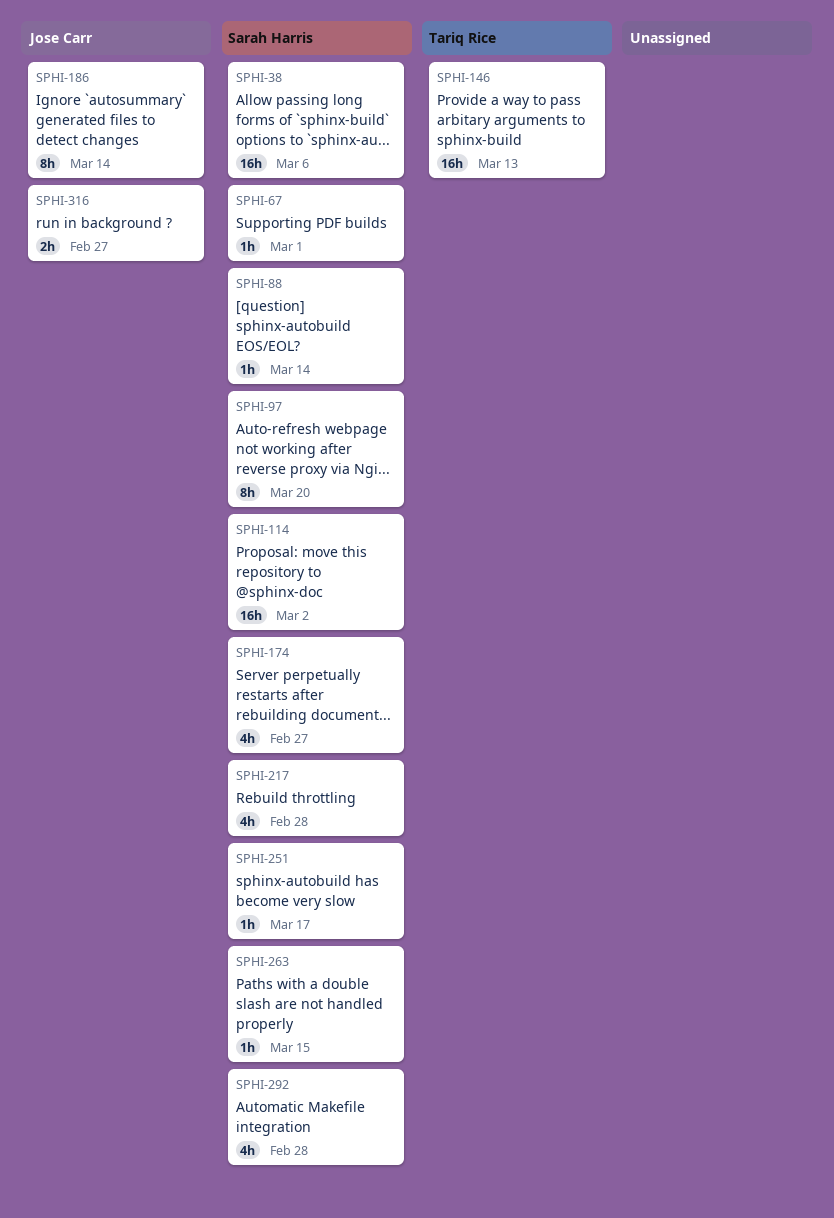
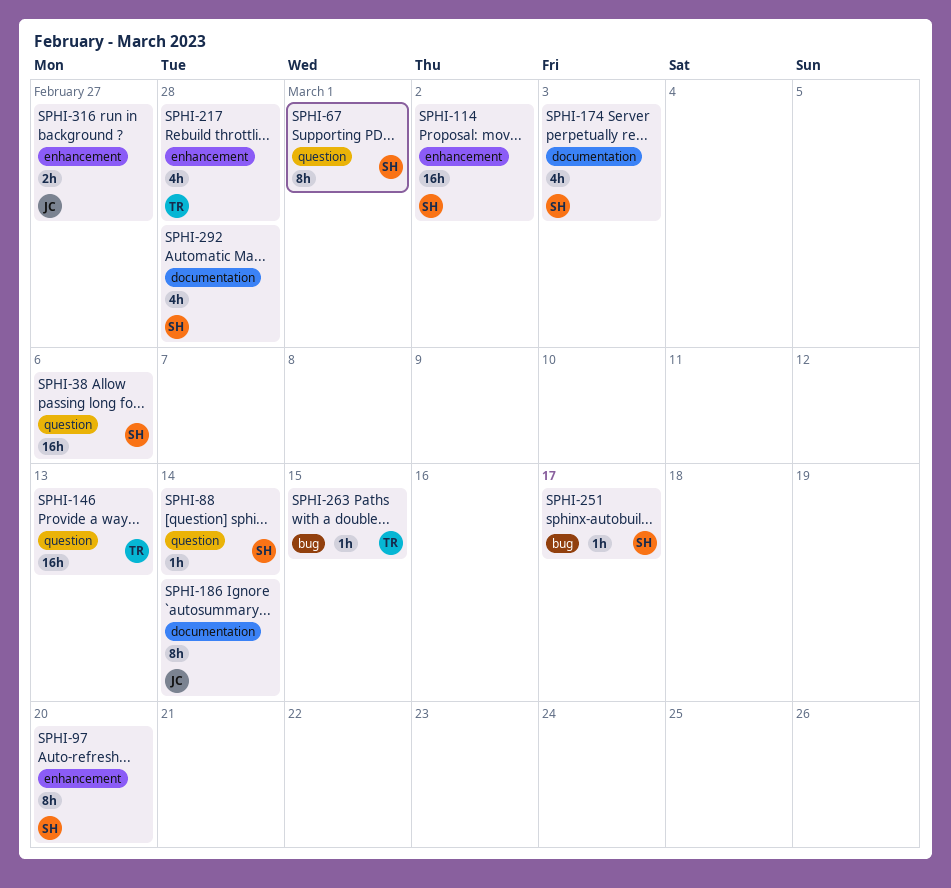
SPHI-67, estimate: 1h -> 8h
SPHI-174, due: Feb 27 -> Mar 3
SPHI-217, owner: Sarah Harris -> Tariq Rice
SPHI-263, owner: Sarah Harris -> Tariq Rice

